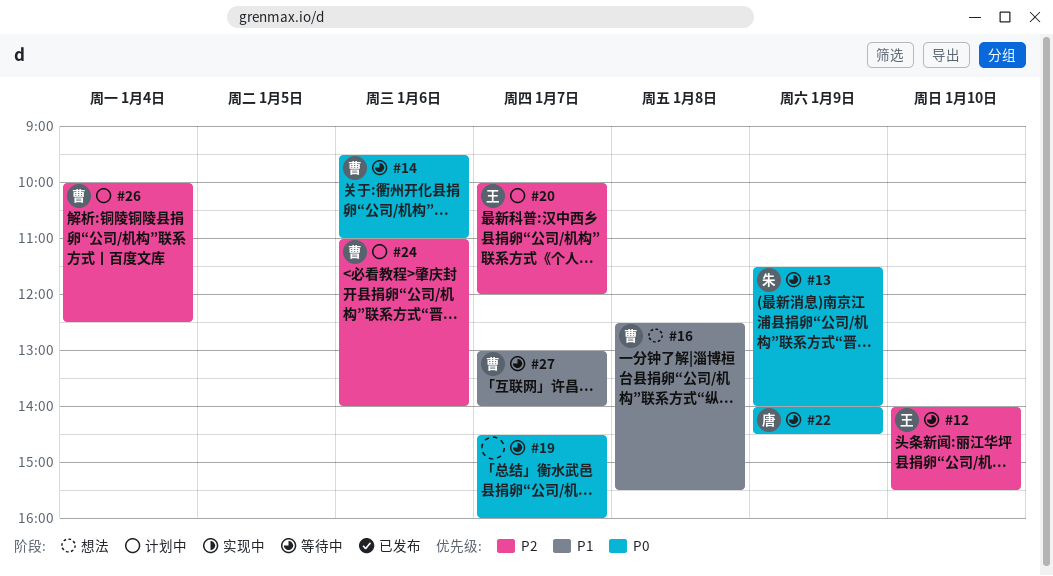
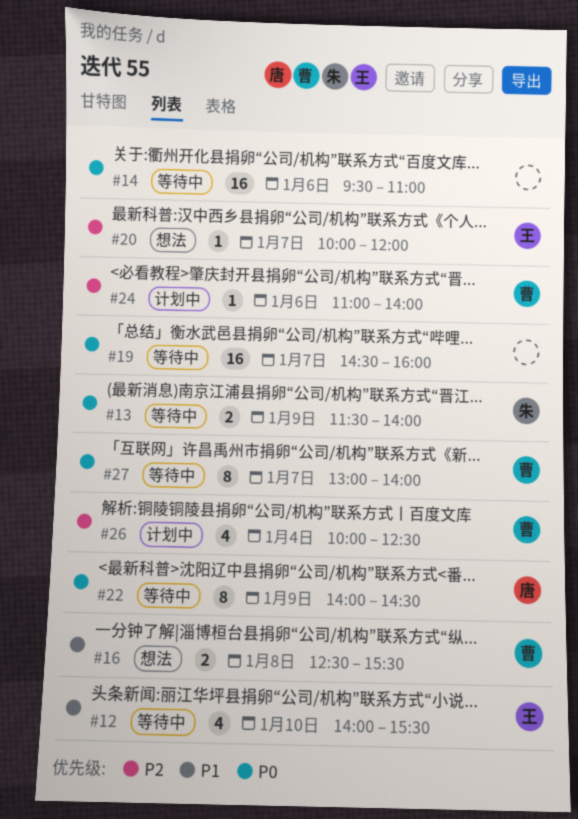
#12, priority: P2 -> P1
#14, owner: 曹 -> none
#20, status: 计划中 -> 想法
#27, priority: P1 -> P0

